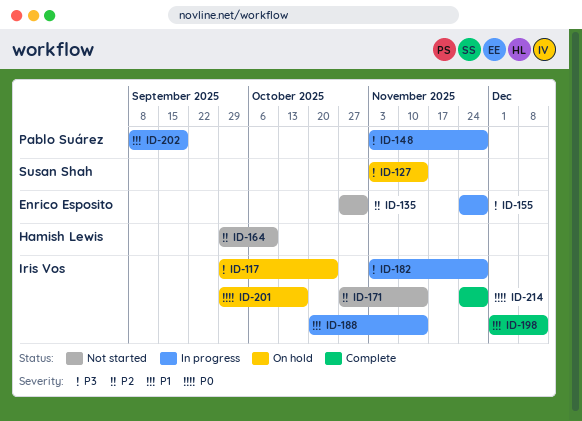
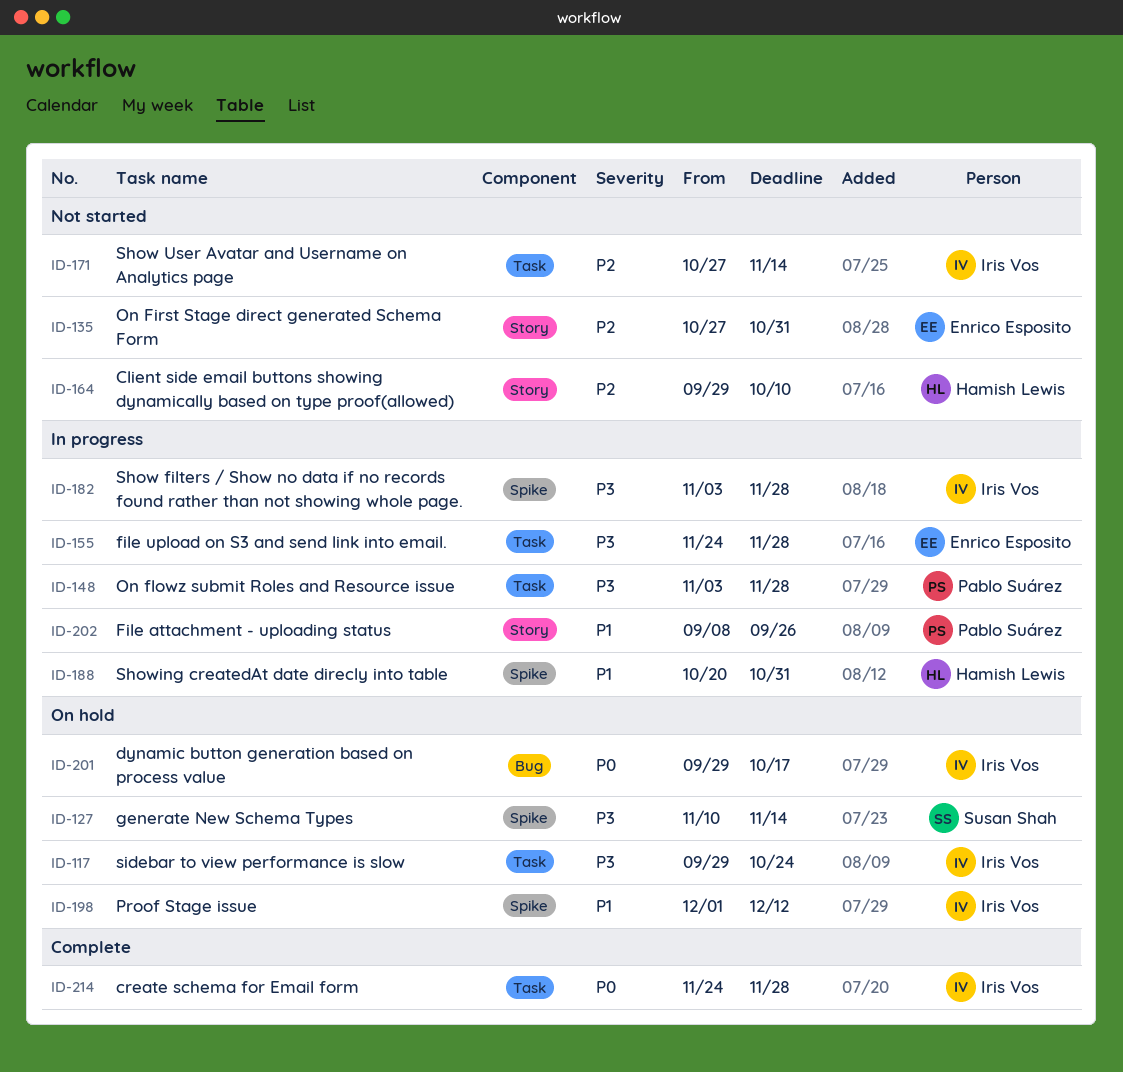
ID-127, start: Nov 3 -> Nov 10
ID-188, owner: Iris Vos -> Hamish Lewis
ID-188, due: Nov 14 -> Oct 31
ID-198, status: Complete -> On hold
ID-202, due: Sep 19 -> Sep 26

